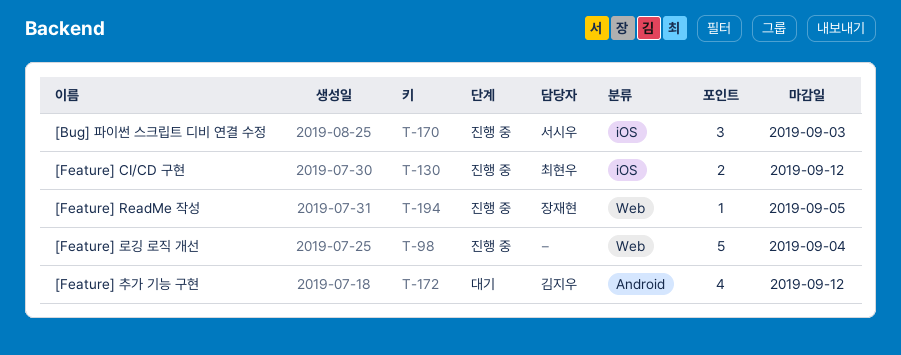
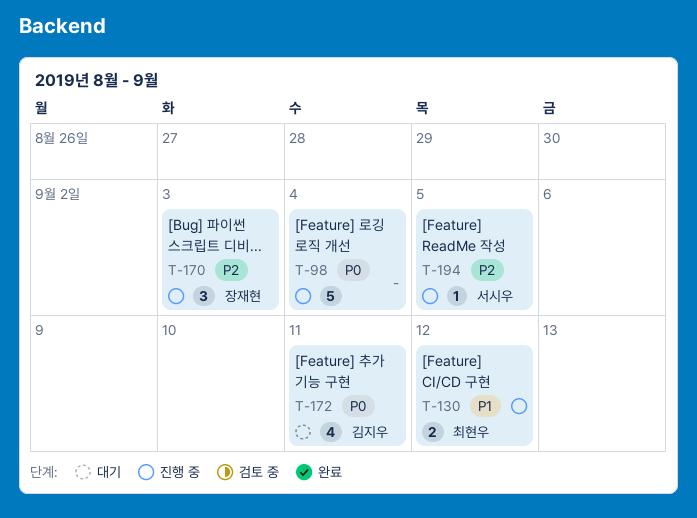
T-170, owner: 서시우 -> 장재현
T-172, due: Sep 12 -> Sep 11
T-194, owner: 장재현 -> 서시우

